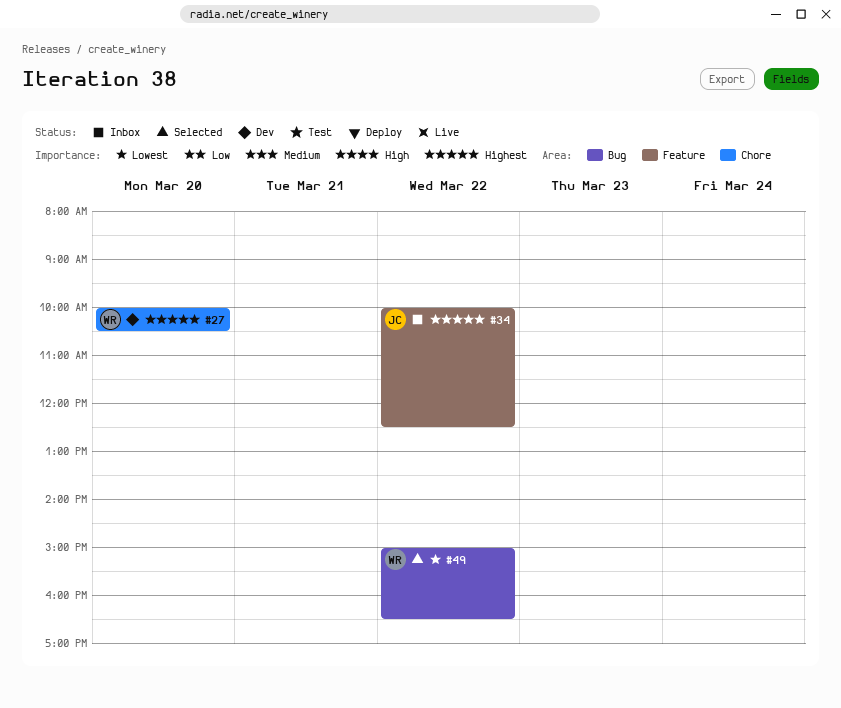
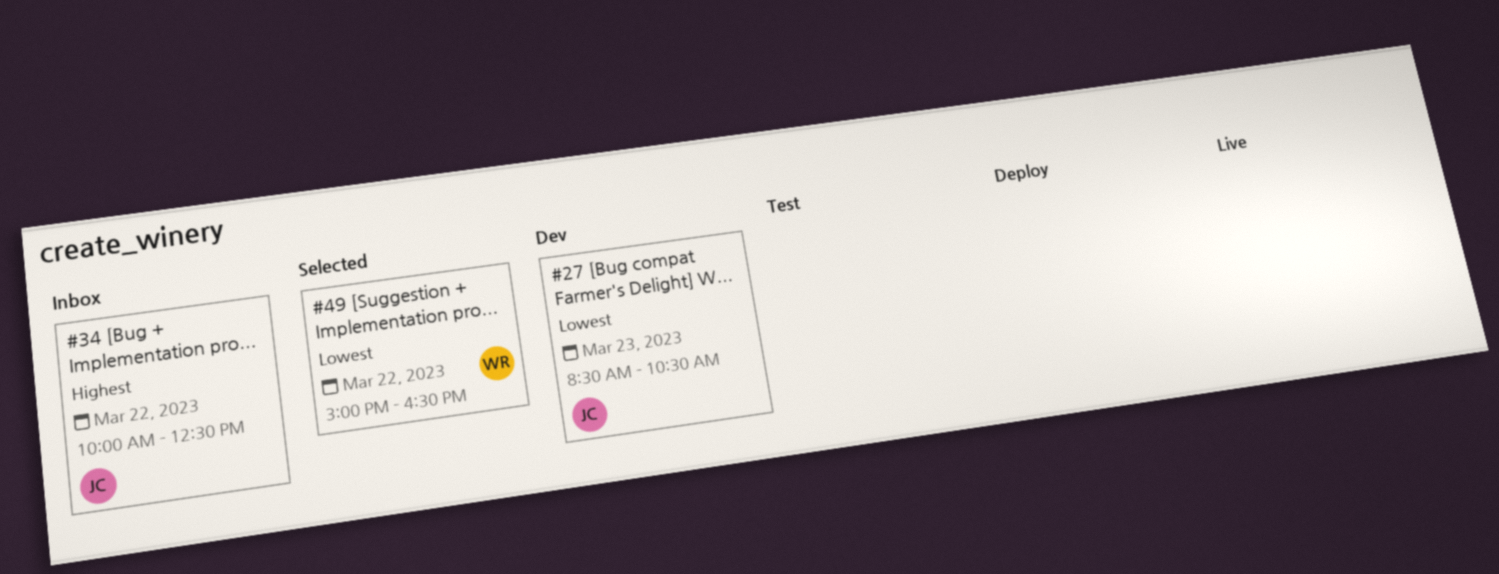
#27, owner: WR -> JC
#27, priority: Highest -> Lowest
#27, day: Mar 20 -> Mar 23
#27, begins: 10:00 -> 08:30

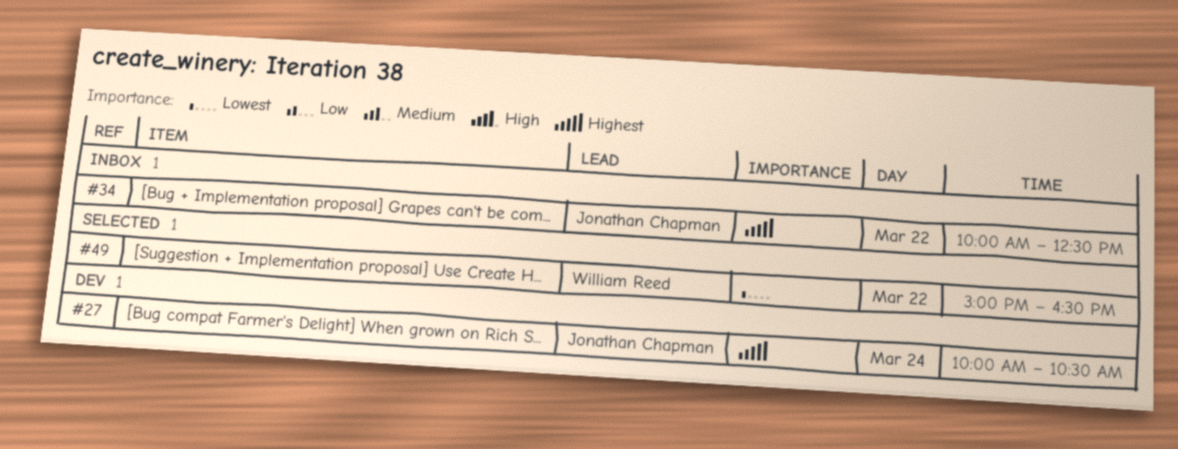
#27, priority: Lowest -> Highest
#27, day: Mar 23 -> Mar 24
#27, begins: 08:30 -> 10:00

